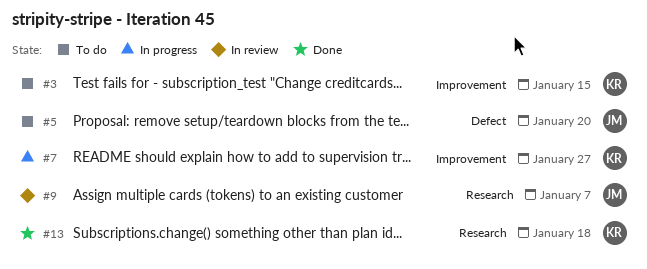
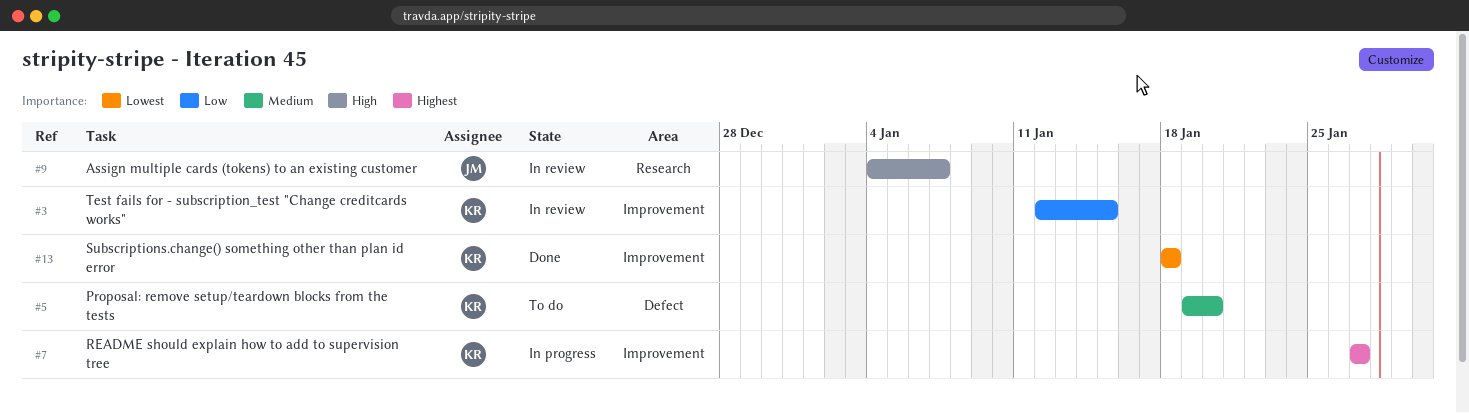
#3, status: To do -> In review
#5, owner: JM -> KR
#13, label: Research -> Improvement

